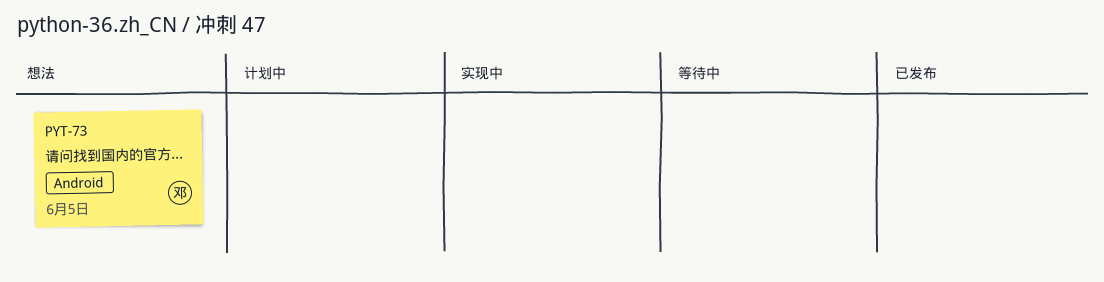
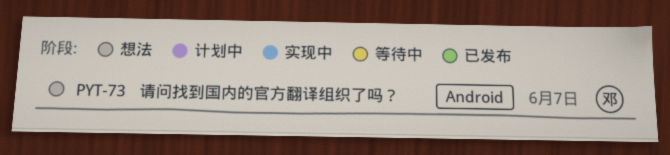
PYT-73, due: Jun 5 -> Jun 7

